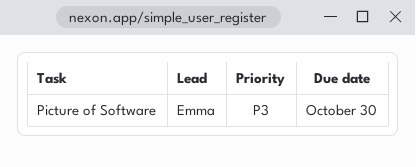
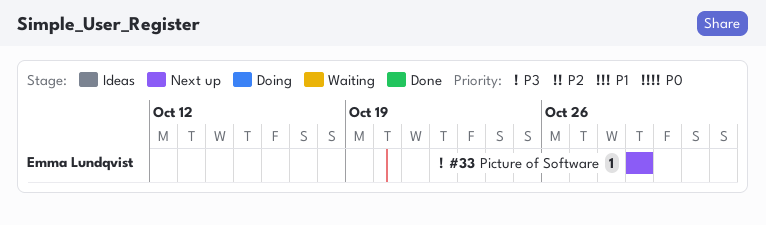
Picture of Software, due: Oct 30 -> Oct 29

